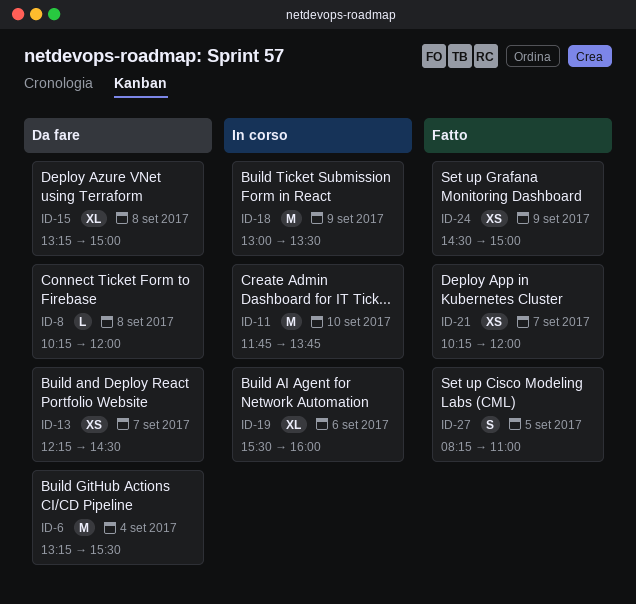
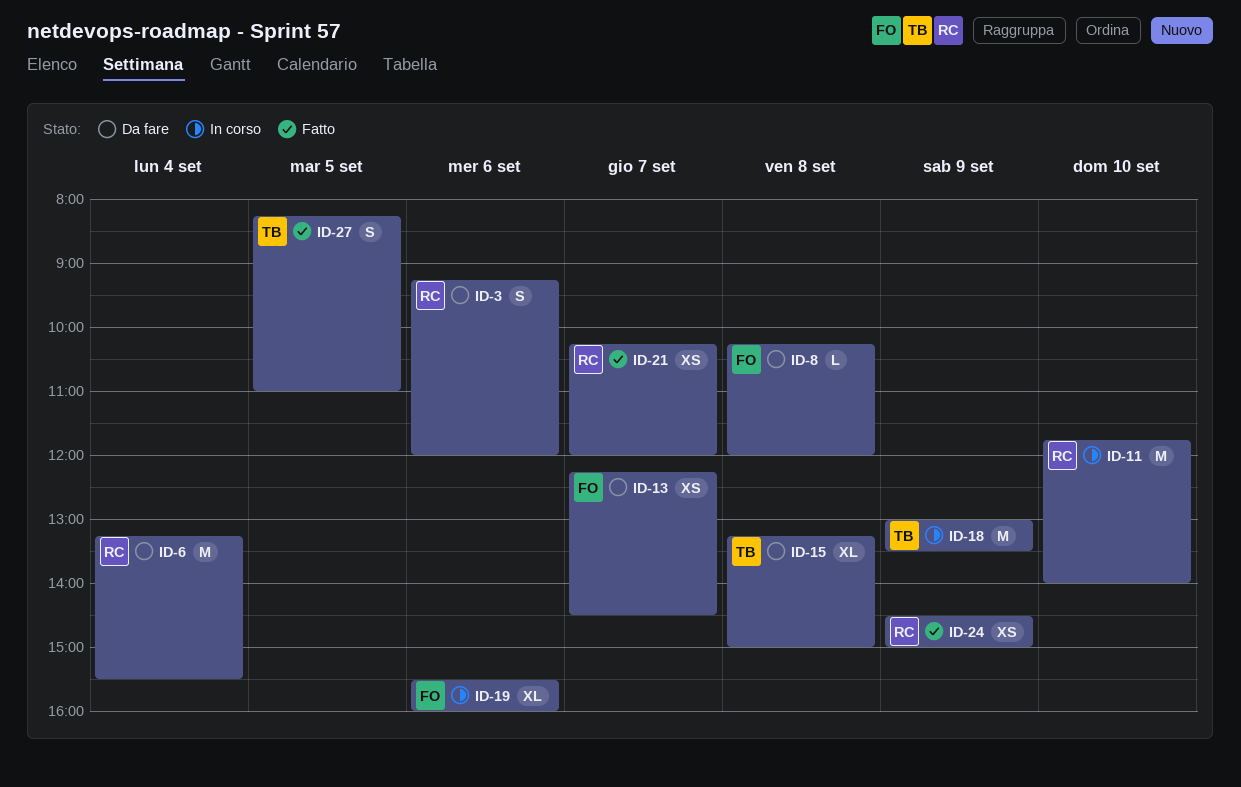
ID-3: none -> present
ID-11, ends: 13:45 -> 14:00

